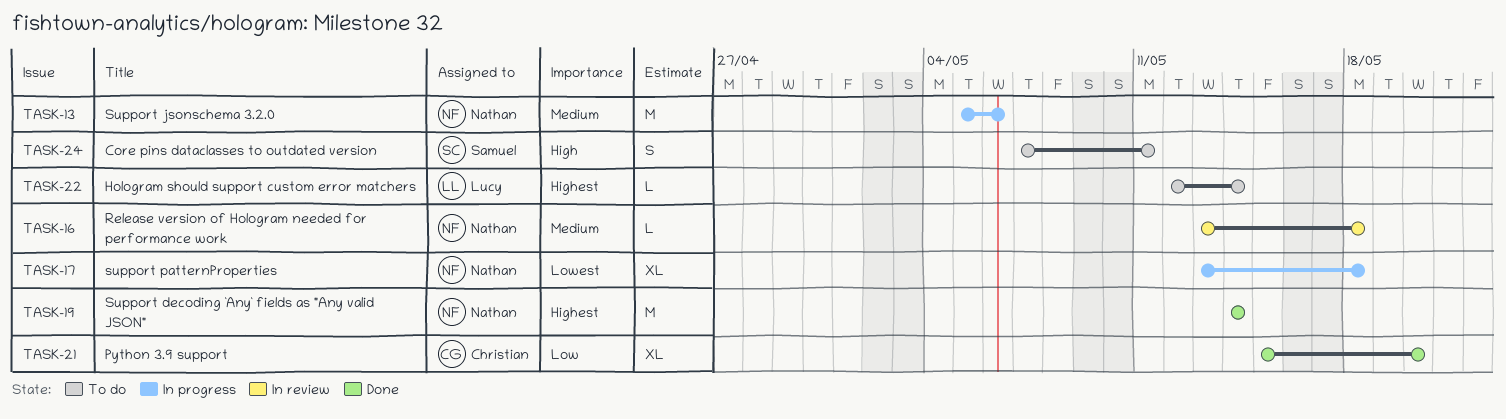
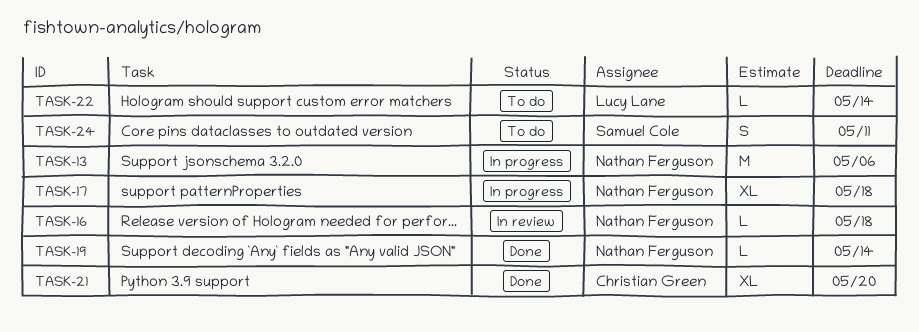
TASK-19, estimate: M -> L

